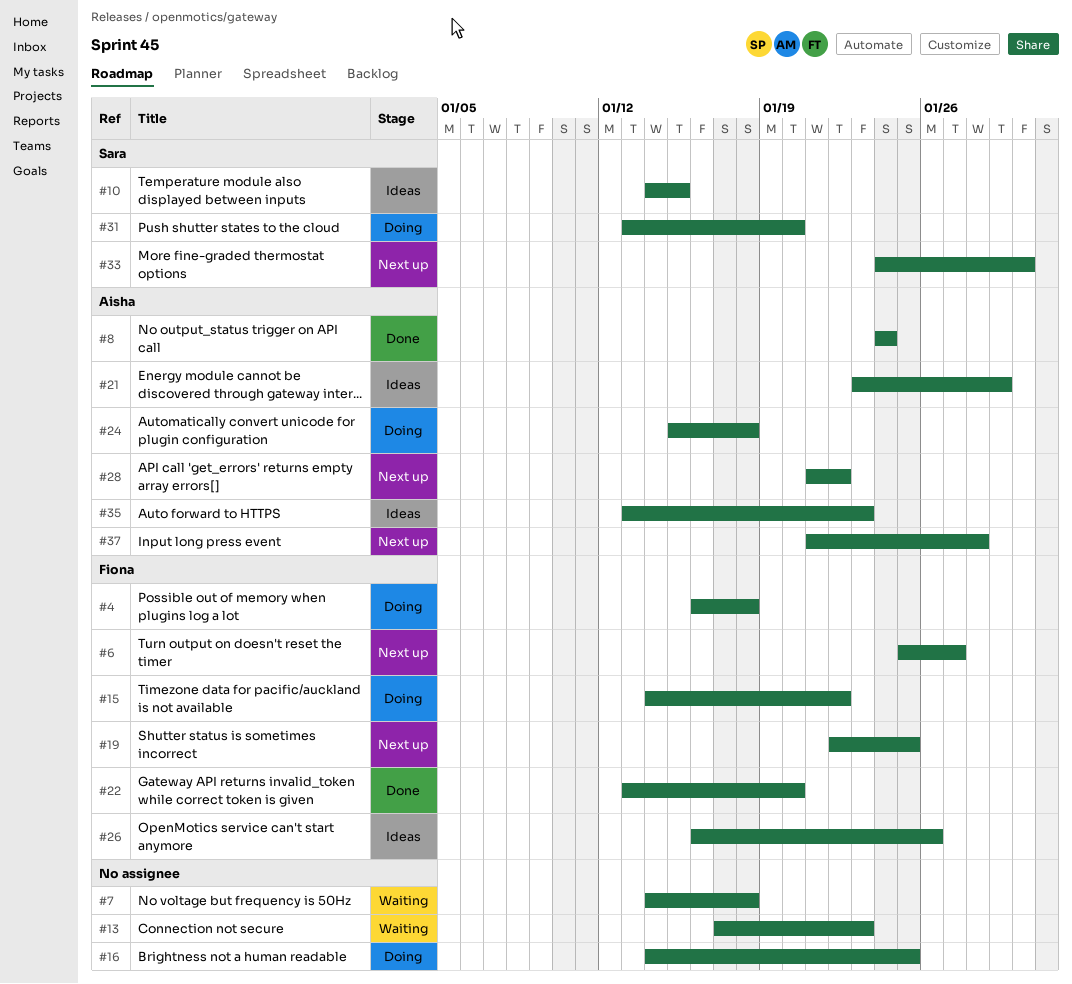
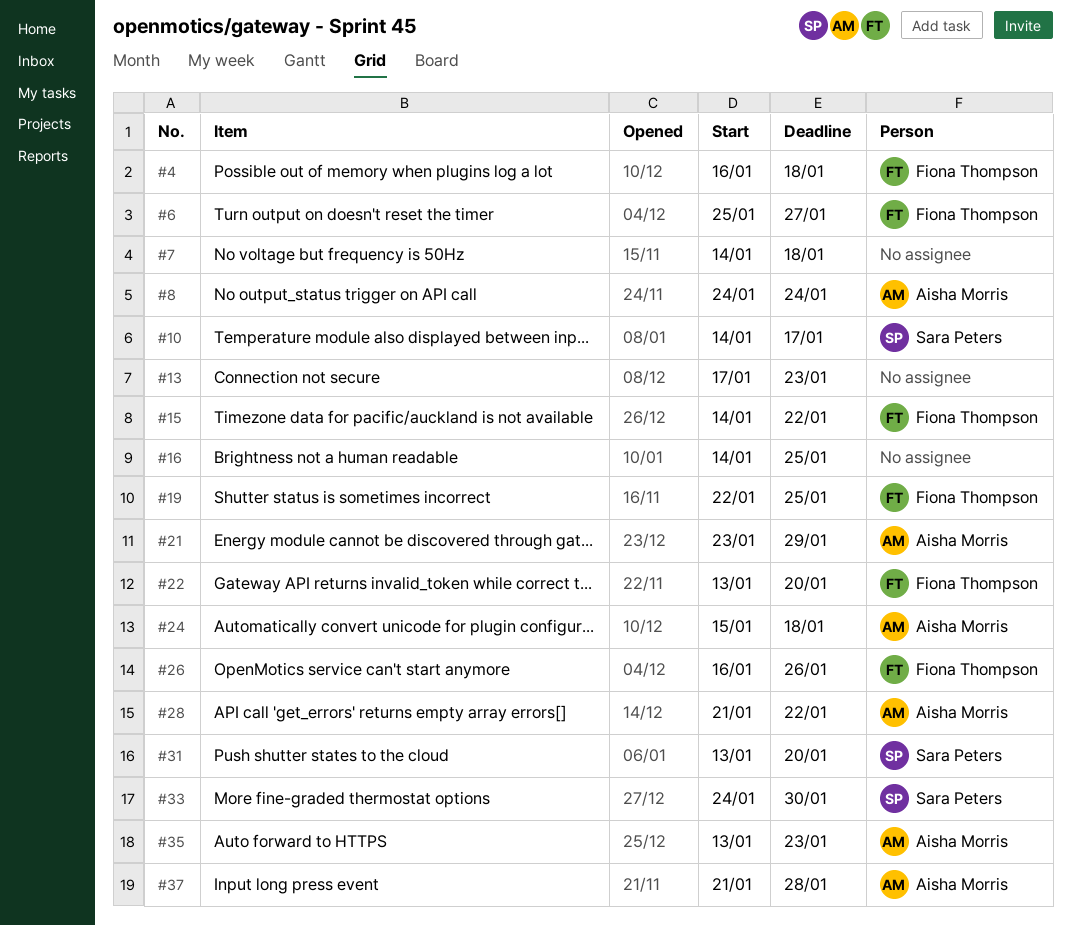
#10, due: Jan 15 -> Jan 17

